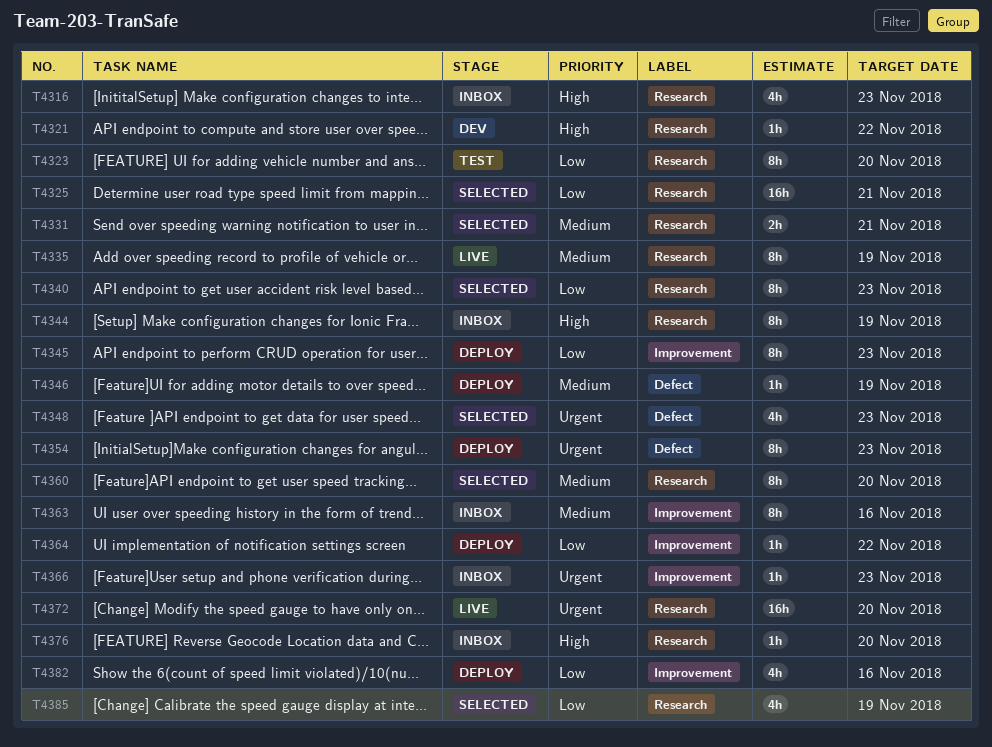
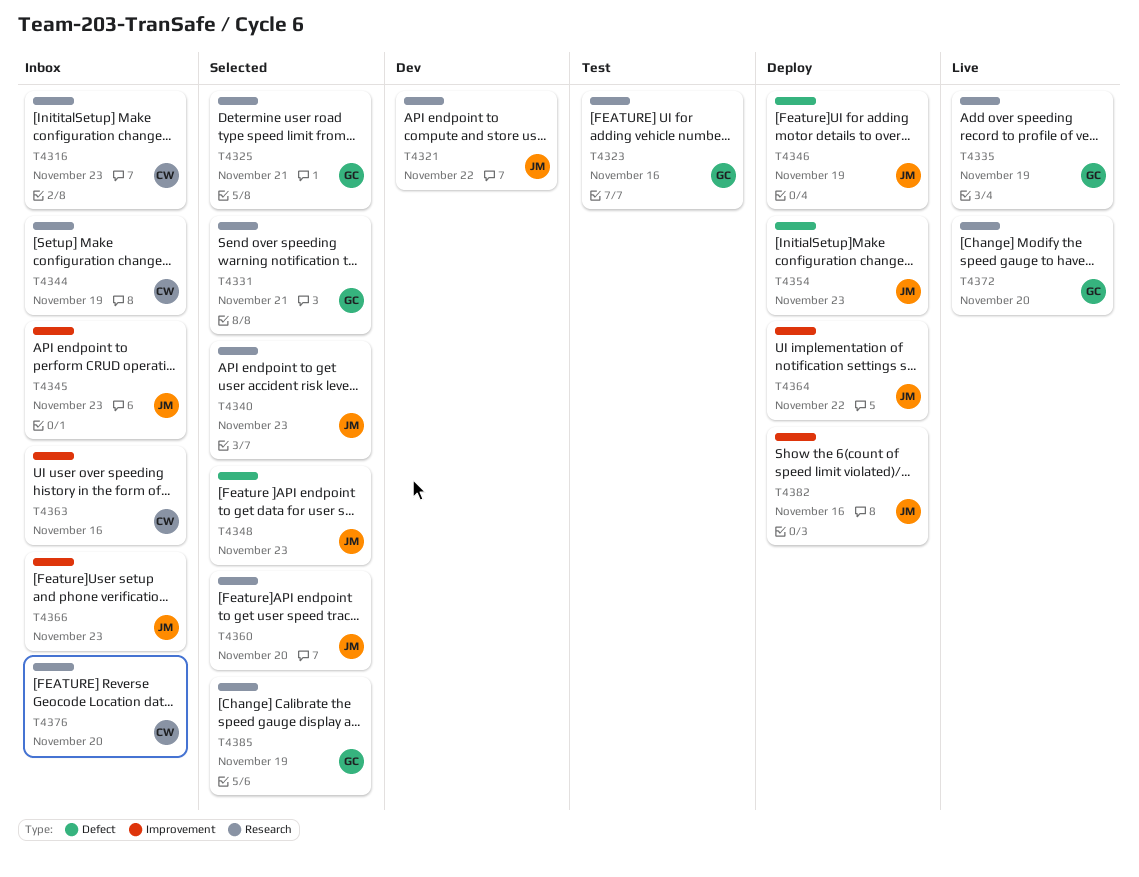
T4323, due: Nov 20 -> Nov 16
T4345, status: Deploy -> Inbox

